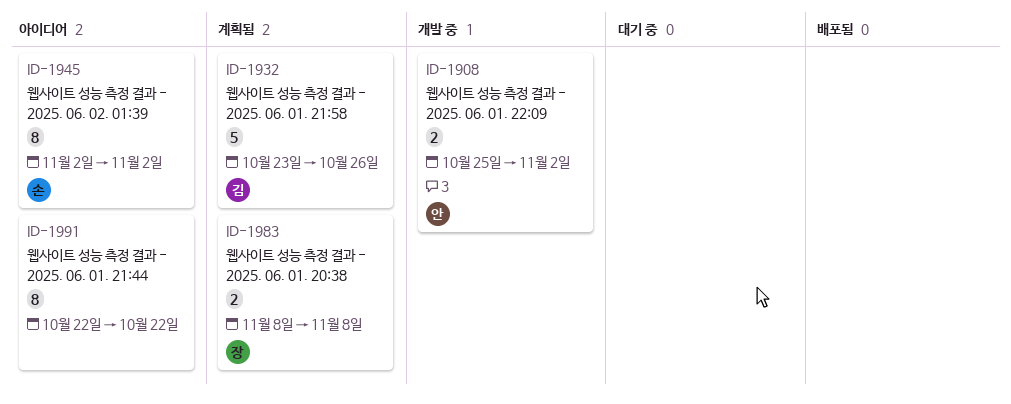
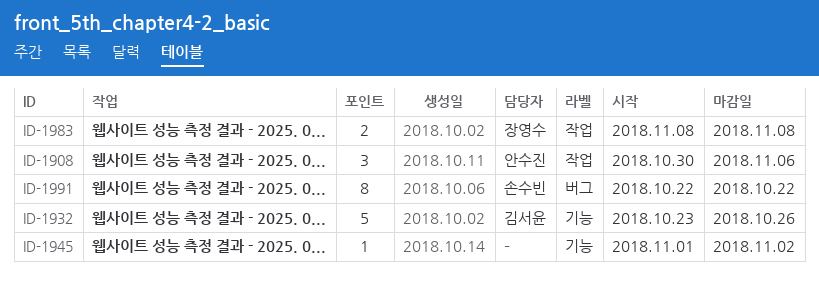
ID-1908, estimate: 2 -> 3
ID-1908, start: Oct 25 -> Oct 30
ID-1908, due: Nov 2 -> Nov 6
ID-1945, owner: 손수빈 -> none
ID-1945, estimate: 8 -> 1
ID-1945, start: Nov 2 -> Nov 1
ID-1991, owner: none -> 손수빈

